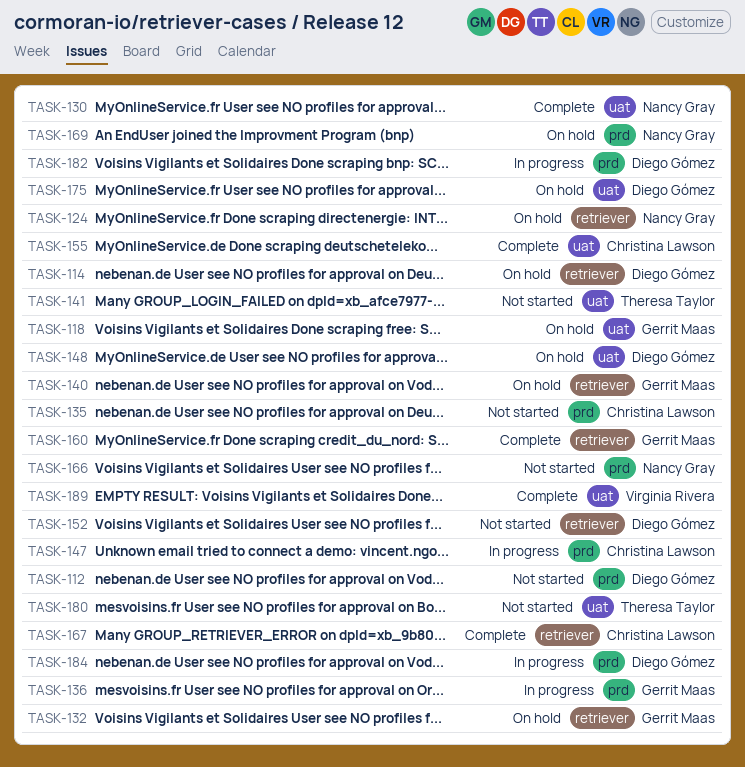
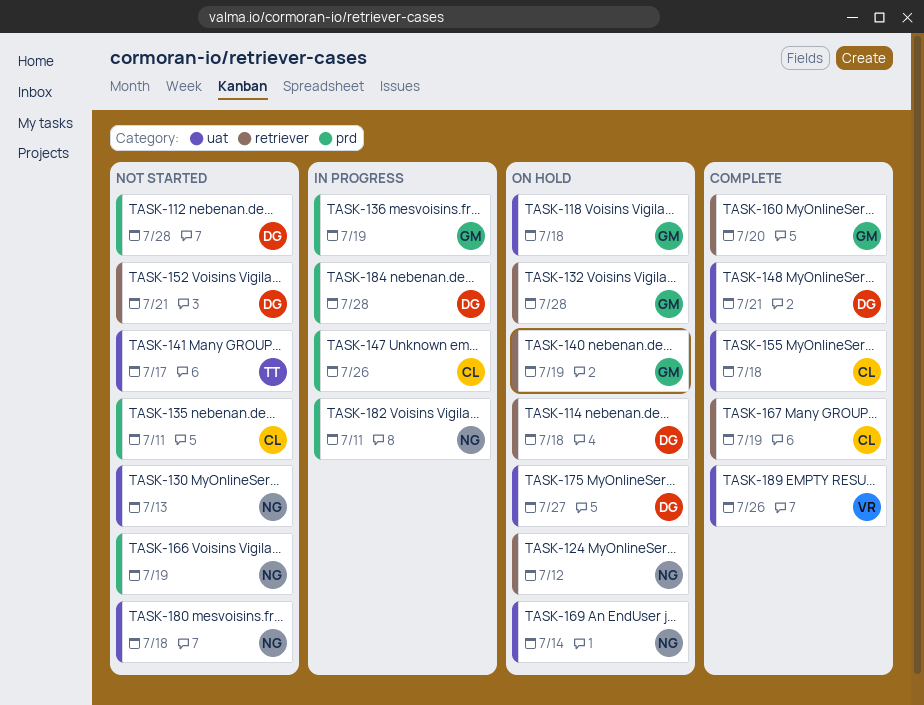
TASK-130, status: Complete -> Not started
TASK-148, status: On hold -> Complete
TASK-169, label: prd -> uat
TASK-180, owner: Theresa Taylor -> Nancy Gray
TASK-182, owner: Diego Gómez -> Nancy Gray

